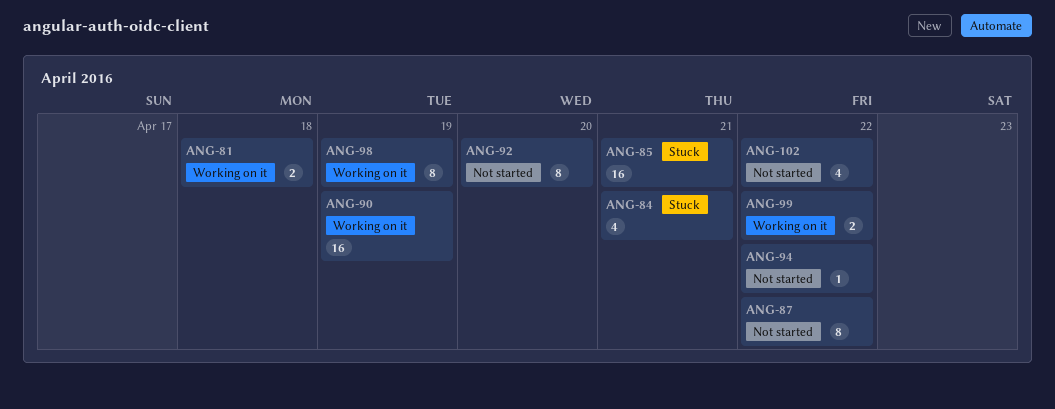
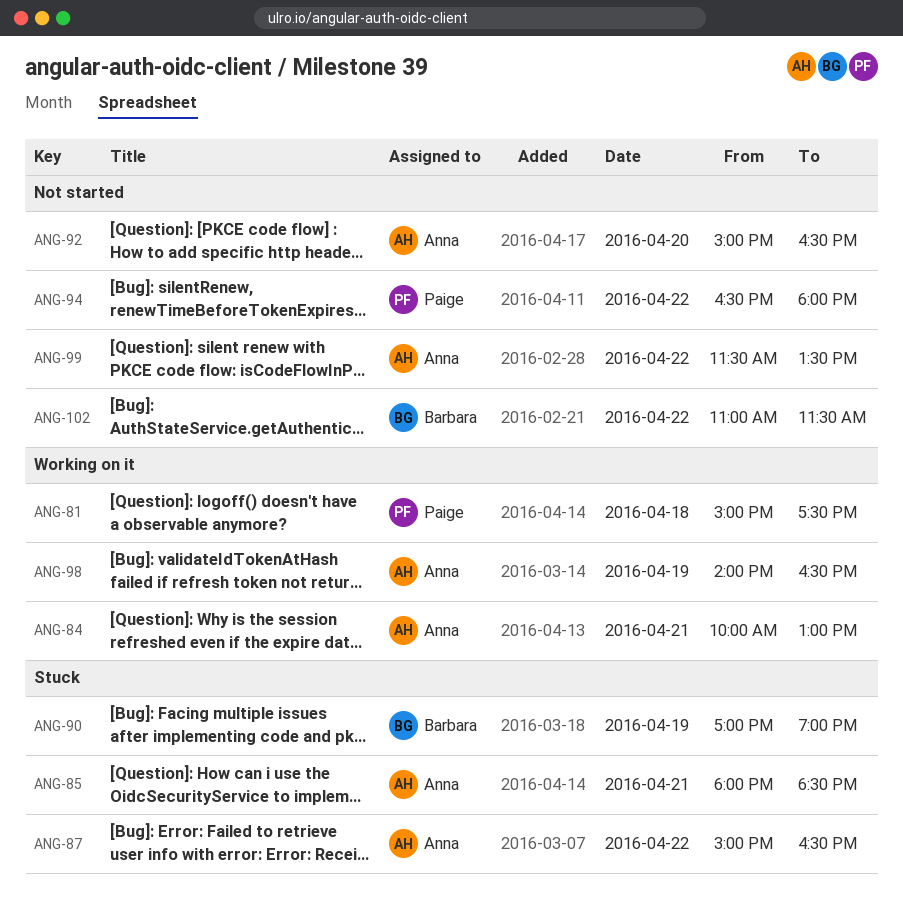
ANG-84, status: Stuck -> Working on it
ANG-87, status: Not started -> Stuck
ANG-90, status: Working on it -> Stuck
ANG-99, status: Working on it -> Not started

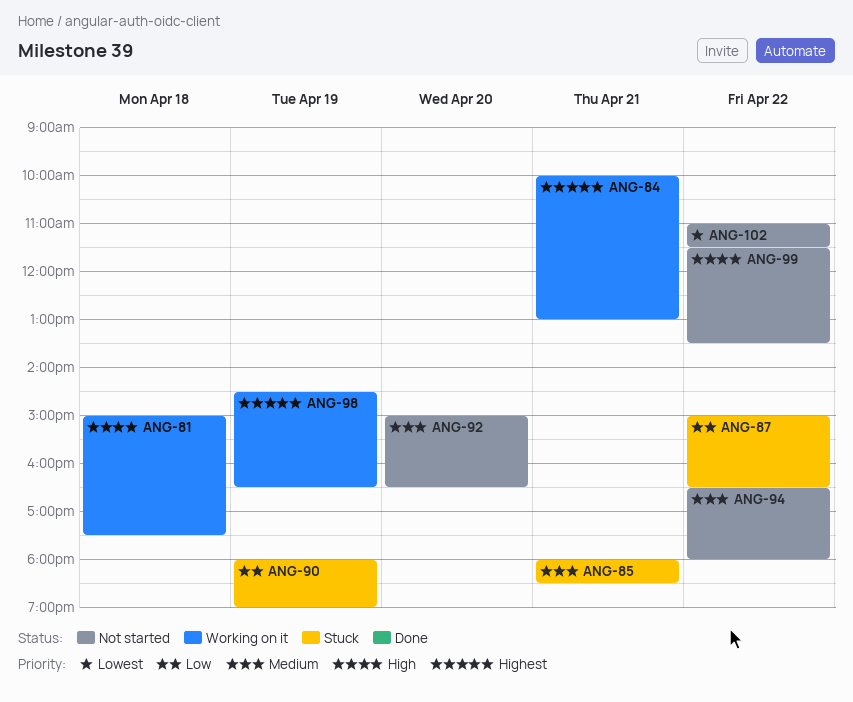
ANG-90, begins: 17:00 -> 18:00
ANG-98, begins: 14:00 -> 14:30

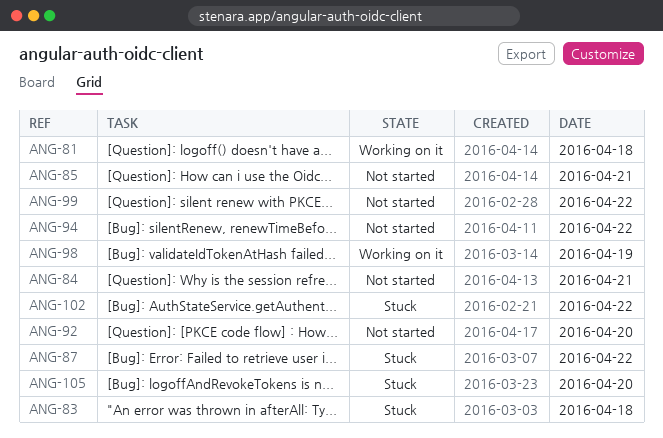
ANG-83: none -> present
ANG-84, status: Working on it -> Not started
ANG-85, status: Stuck -> Not started
ANG-90: present -> none
ANG-102, status: Not started -> Stuck
ANG-105: none -> present

